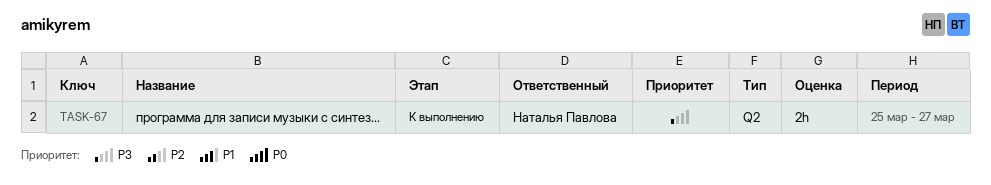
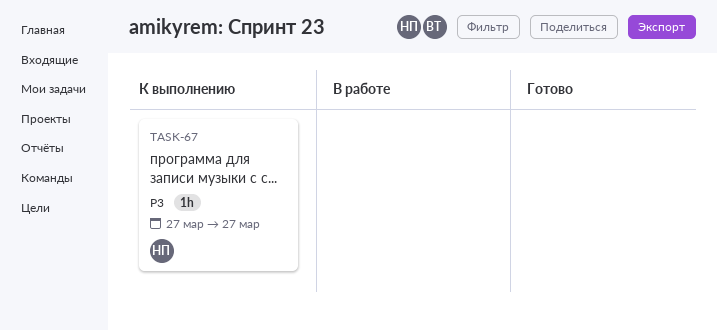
TASK-67, estimate: 2h -> 1h
TASK-67, start: Mar 25 -> Mar 27

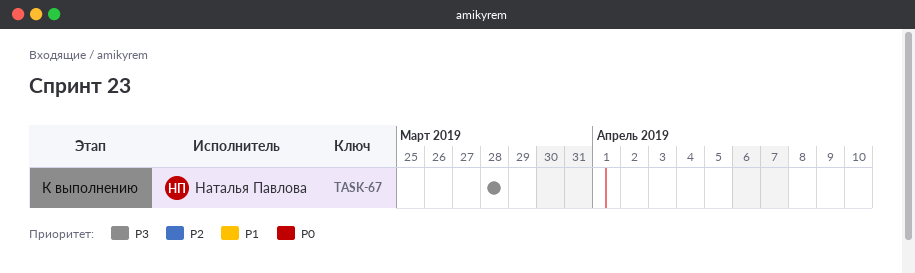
TASK-67, start: Mar 27 -> Mar 28
TASK-67, due: Mar 27 -> Mar 28

